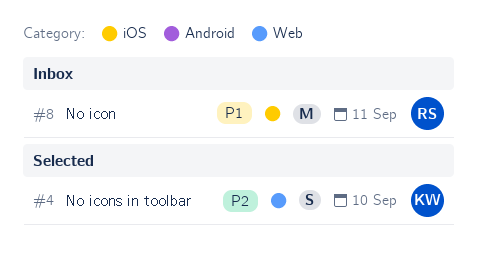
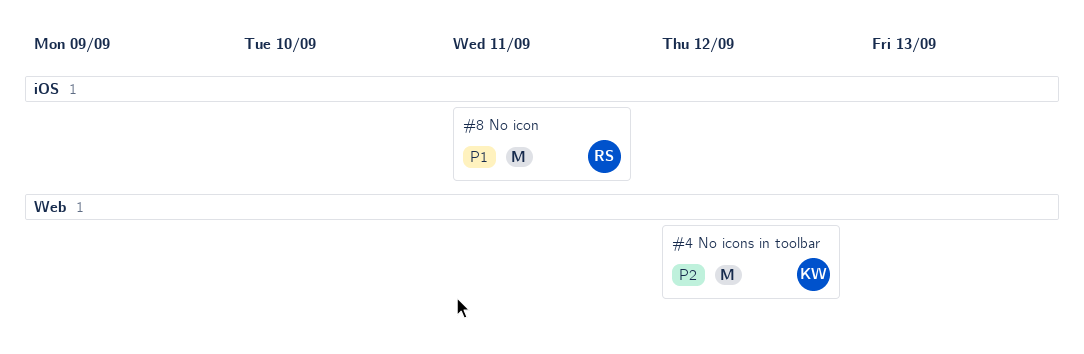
#4, estimate: S -> M
#4, due: Sep 10 -> Sep 12

